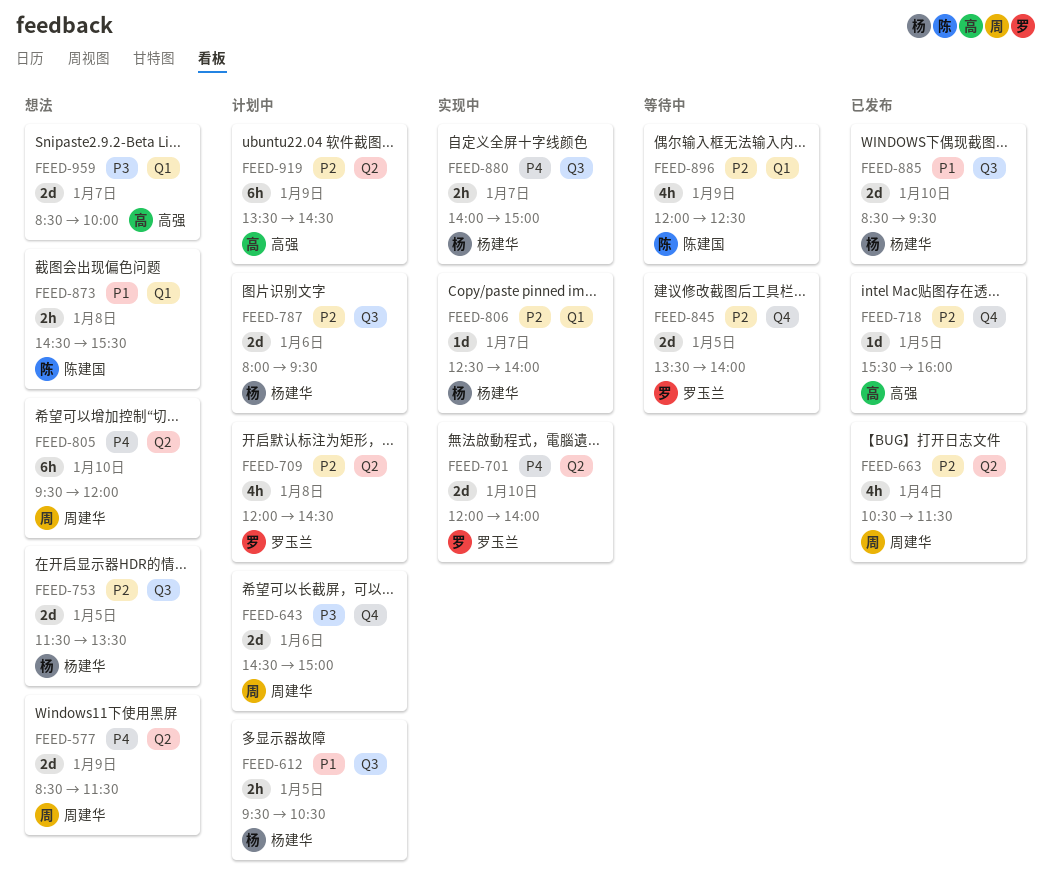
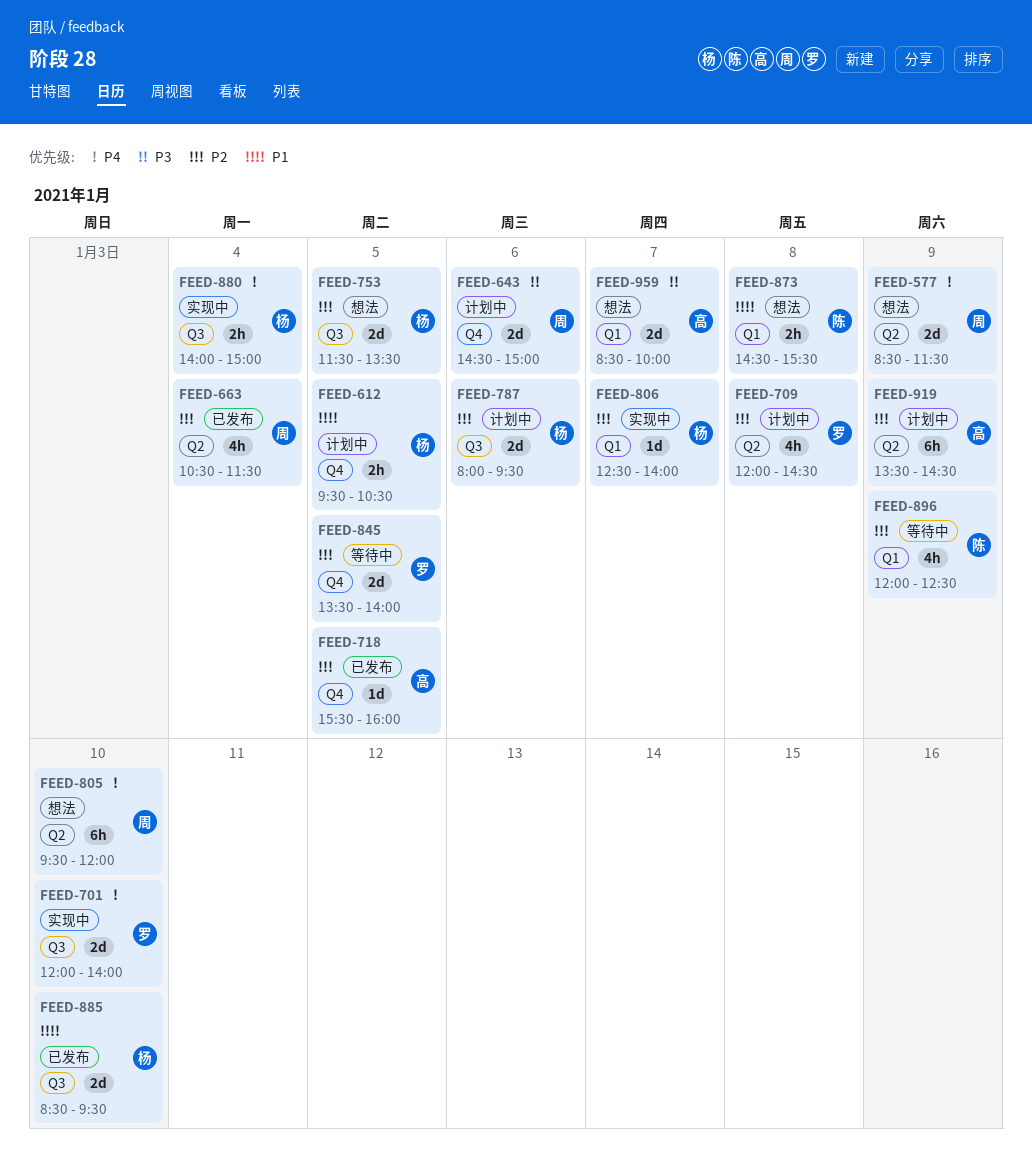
FEED-612, label: Q3 -> Q4
FEED-701, label: Q2 -> Q3
FEED-880, day: Jan 7 -> Jan 4

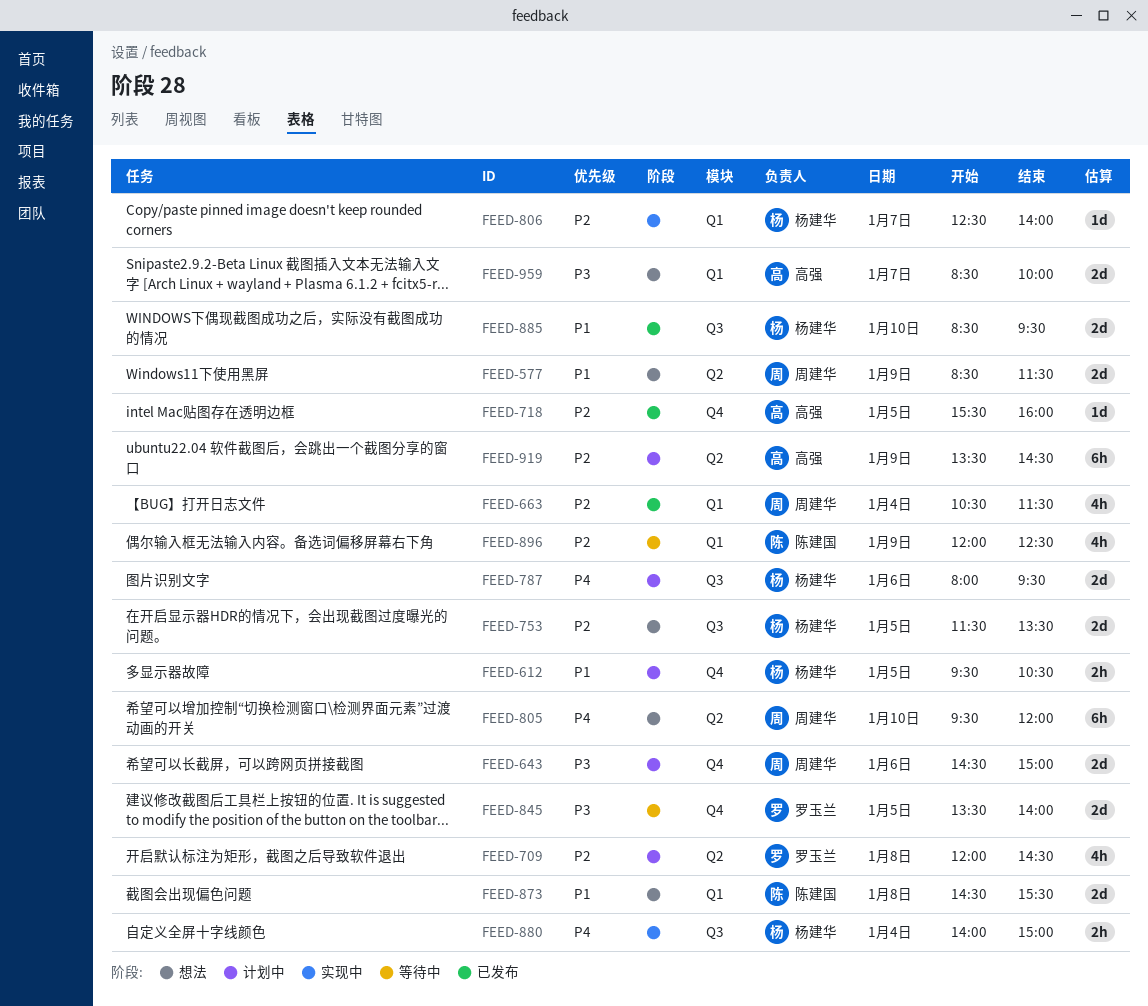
FEED-577, priority: P4 -> P1
FEED-663, label: Q2 -> Q1
FEED-701: present -> none
FEED-787, priority: P2 -> P4
FEED-845, priority: P2 -> P3
FEED-873, estimate: 2h -> 2d

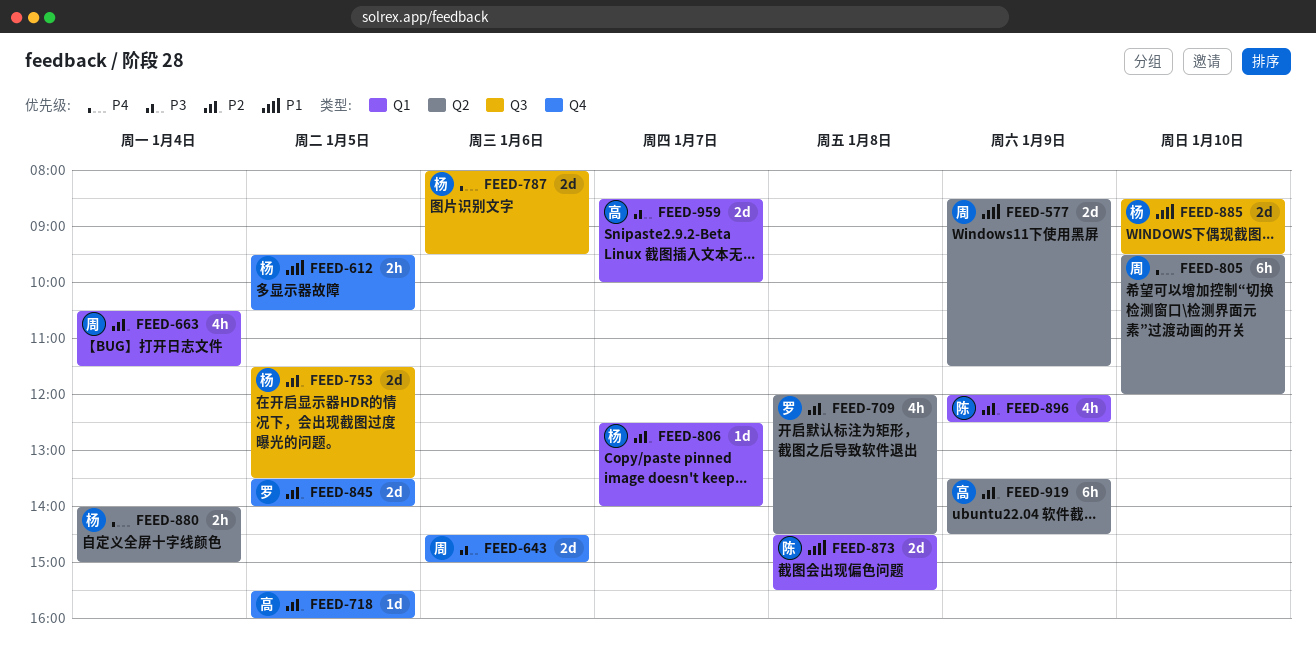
FEED-845, priority: P3 -> P2
FEED-880, label: Q3 -> Q2

